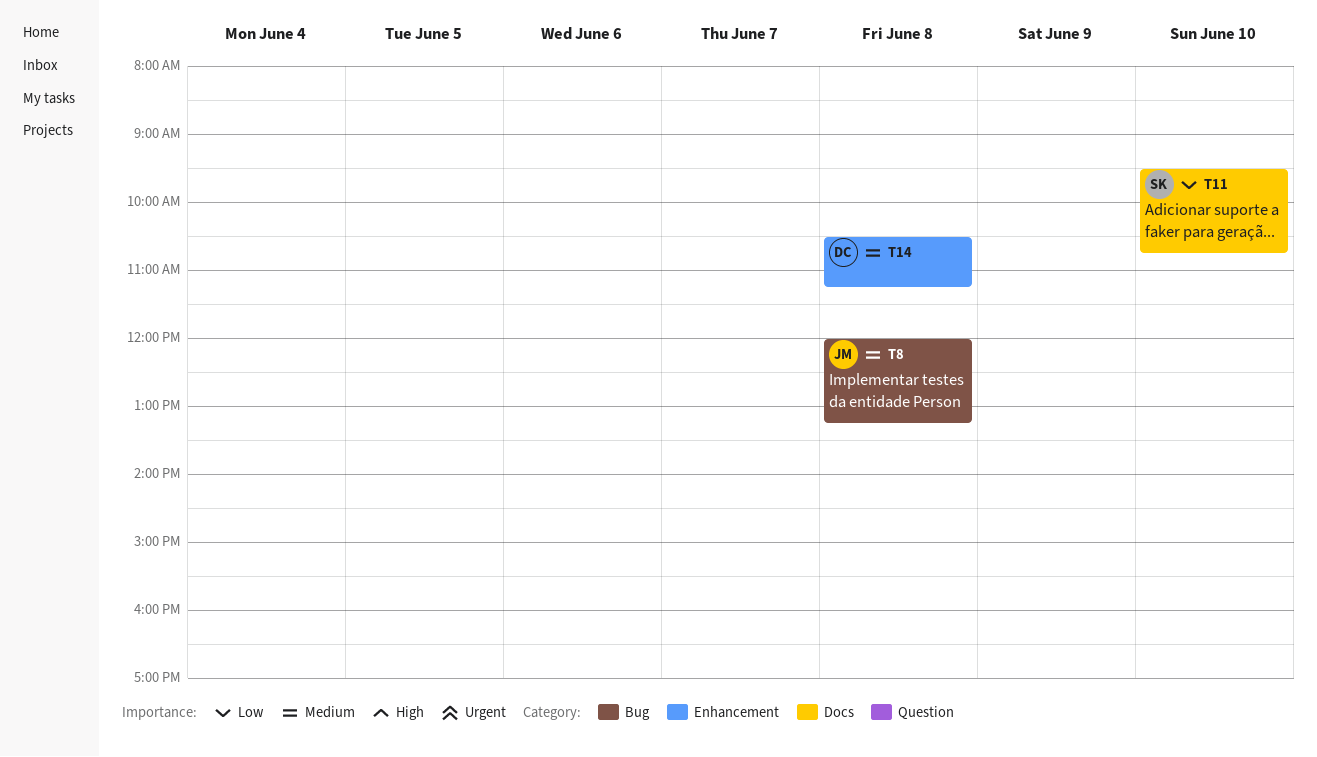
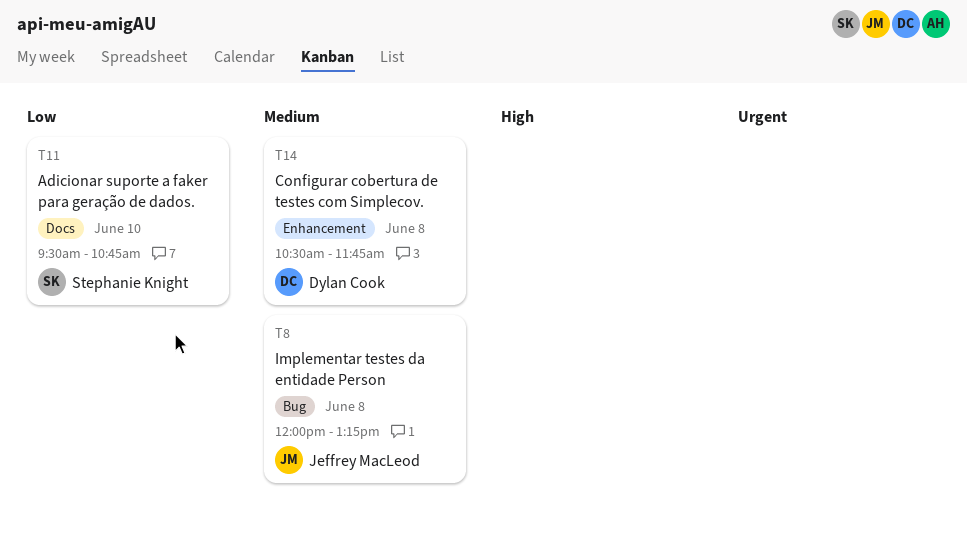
T14, ends: 11:15 -> 11:45

